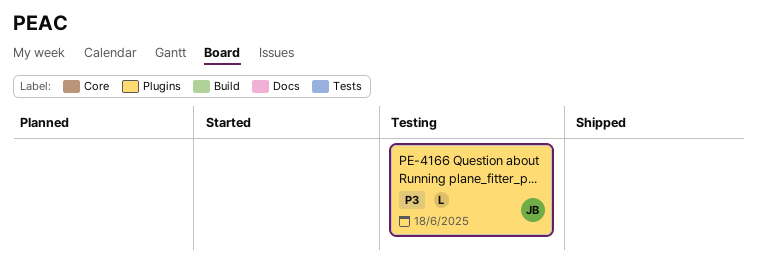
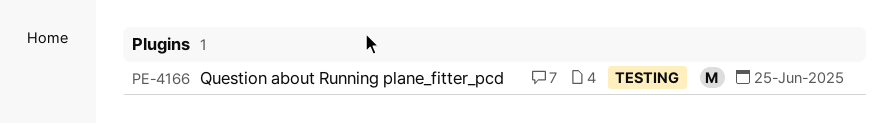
PE-4166, estimate: L -> M
PE-4166, due: Jun 18 -> Jun 25

